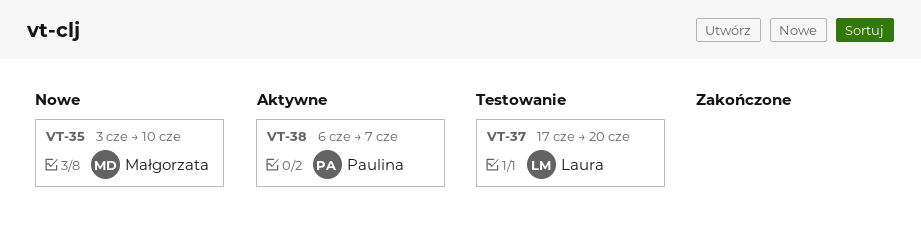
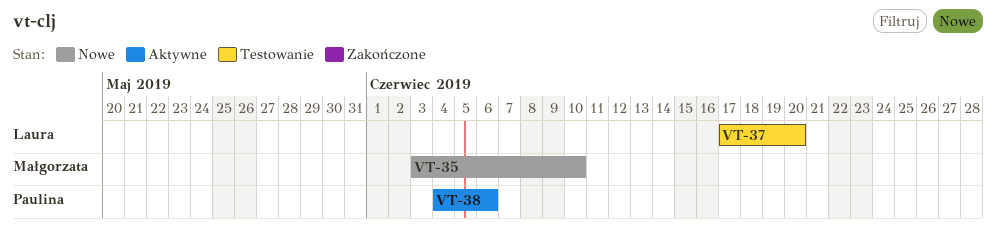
VT-38, start: Jun 6 -> Jun 4
VT-38, due: Jun 7 -> Jun 6

